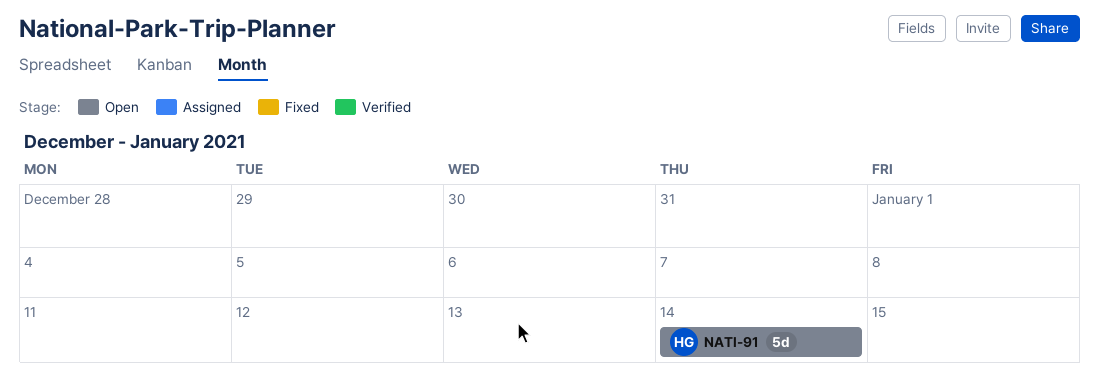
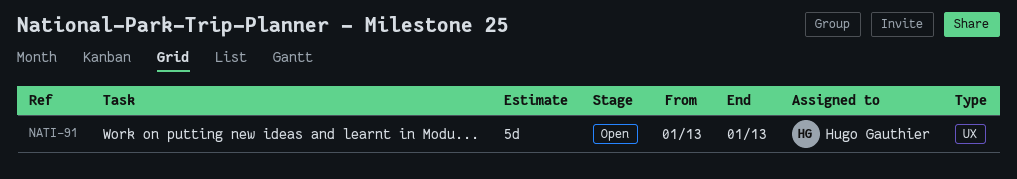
NATI-91, start: Jan 14 -> Jan 13
NATI-91, due: Jan 14 -> Jan 13

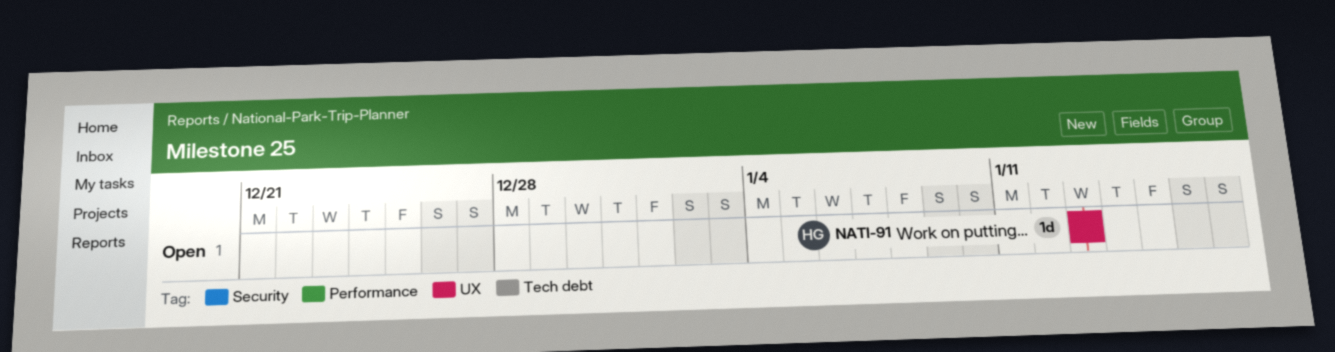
NATI-91, estimate: 5d -> 1d

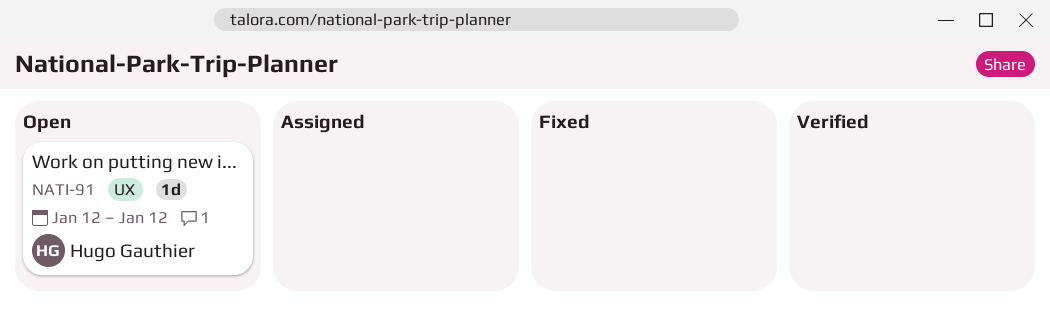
NATI-91, start: Jan 13 -> Jan 12
NATI-91, due: Jan 13 -> Jan 12

